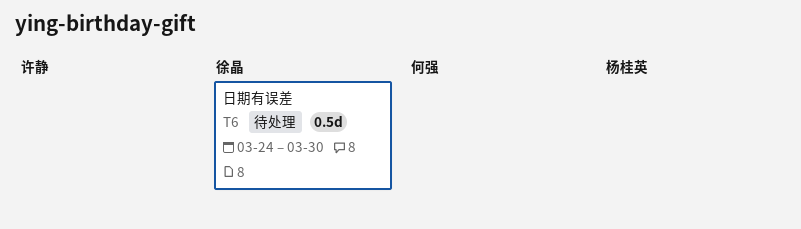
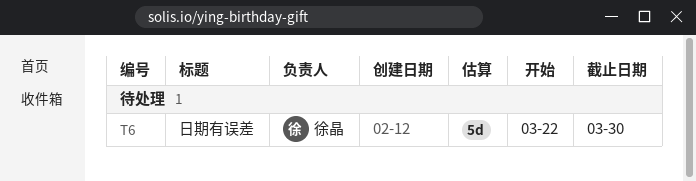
T6, estimate: 0.5d -> 5d
T6, start: Mar 24 -> Mar 22

